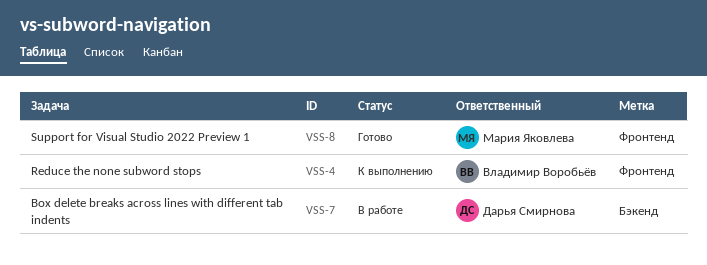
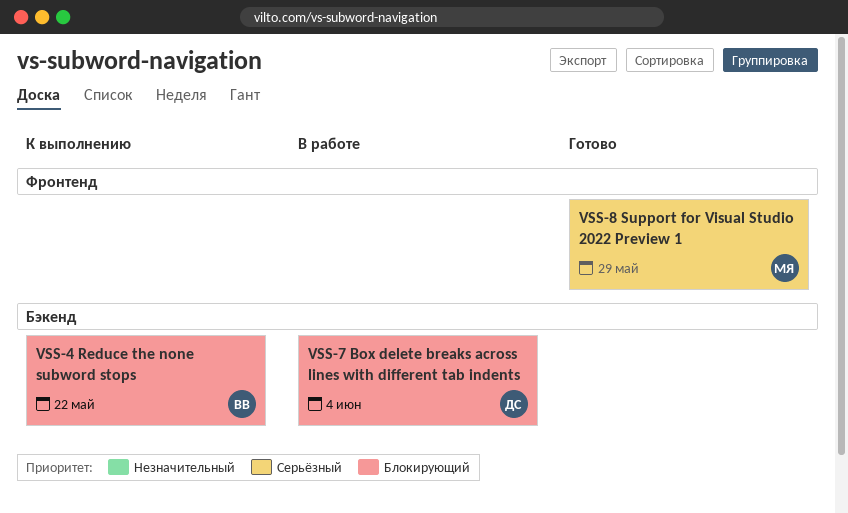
VSS-4, label: Фронтенд -> Бэкенд

